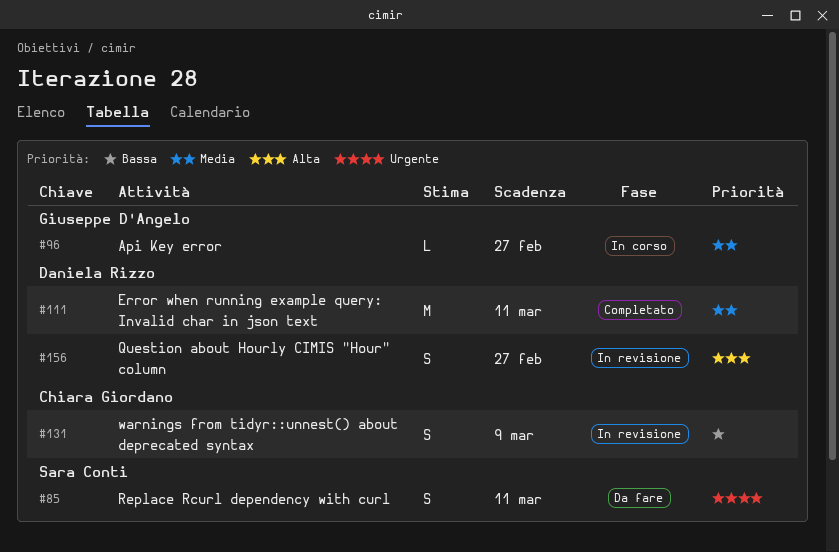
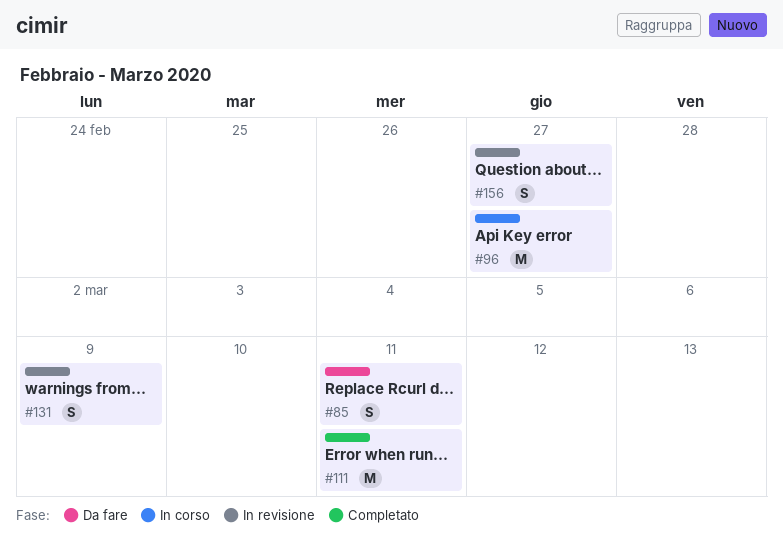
#96, estimate: L -> M

